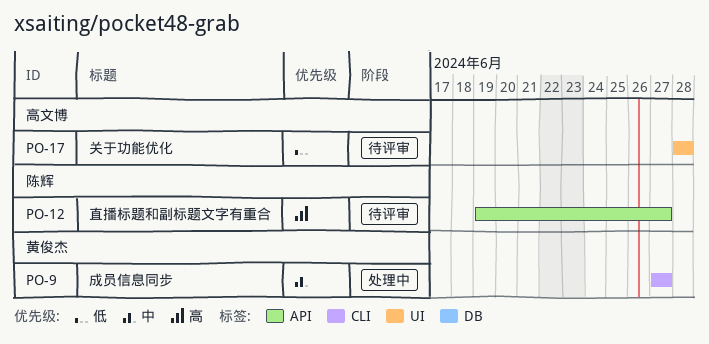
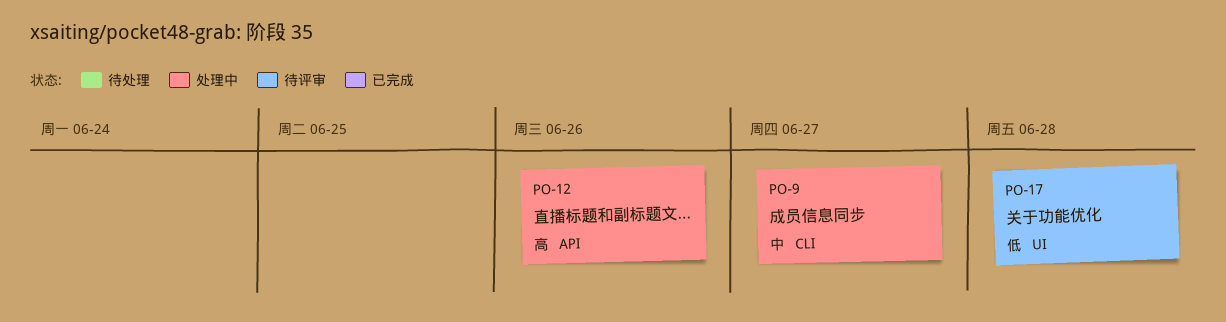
PO-12, status: 待评审 -> 处理中
PO-12, due: Jun 27 -> Jun 26

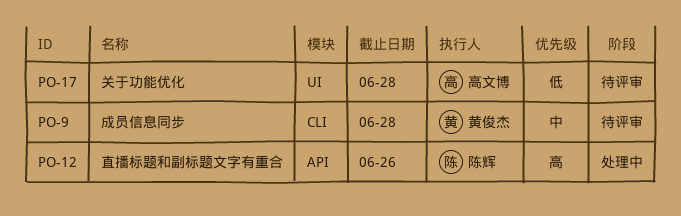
PO-9, status: 处理中 -> 待评审
PO-9, due: Jun 27 -> Jun 28

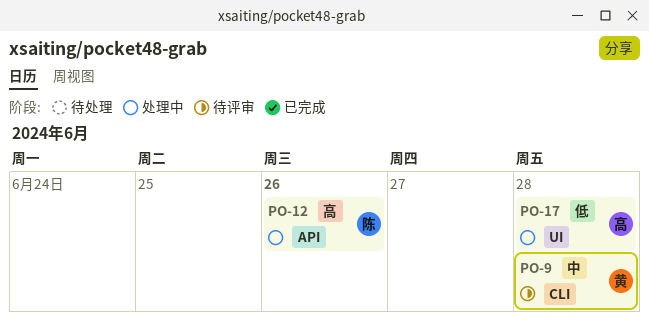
PO-17, status: 待评审 -> 处理中

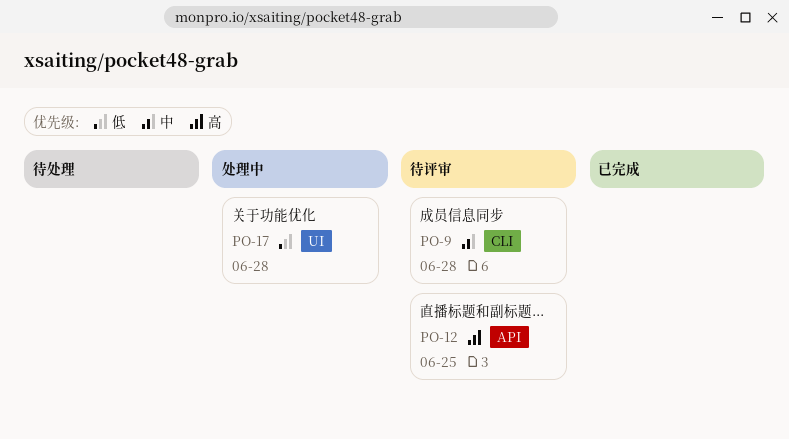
PO-12, status: 处理中 -> 待评审
PO-12, due: Jun 26 -> Jun 25

